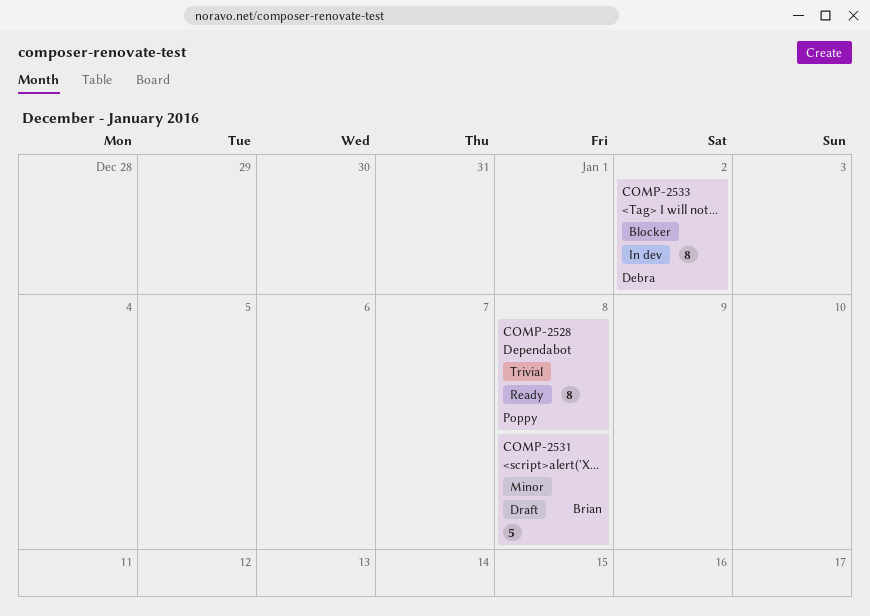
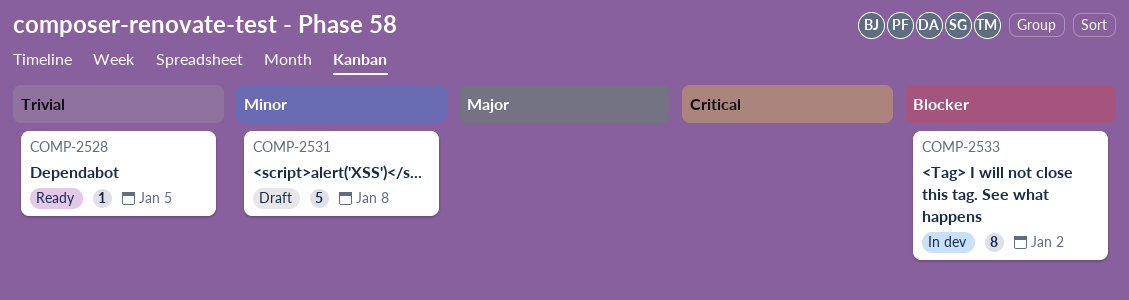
COMP-2528, estimate: 8 -> 1
COMP-2528, due: Jan 8 -> Jan 5

